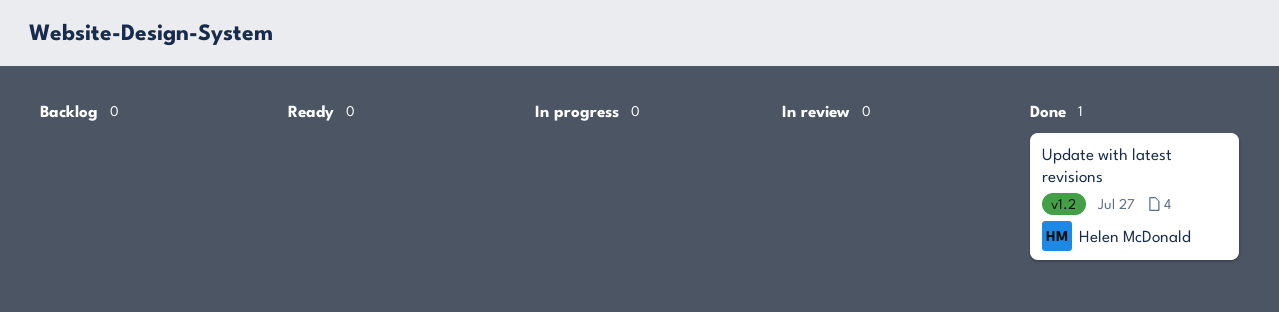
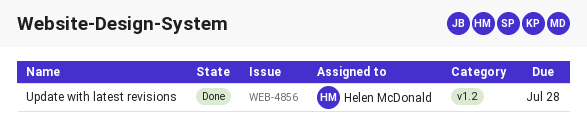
Update with latest revisions, due: Jul 27 -> Jul 28

